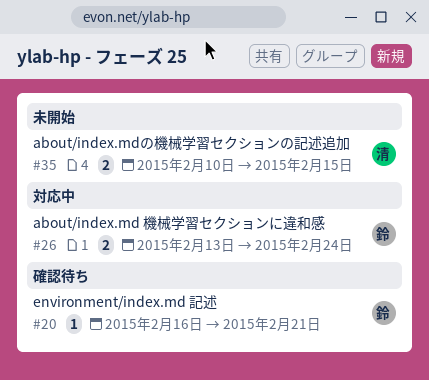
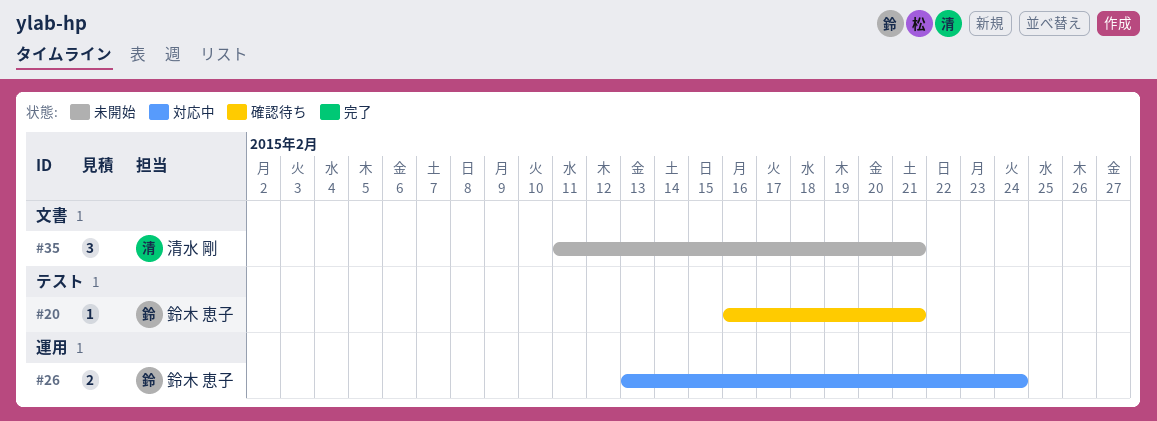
#35, estimate: 2 -> 3
#35, start: Feb 10 -> Feb 11
#35, due: Feb 15 -> Feb 21

